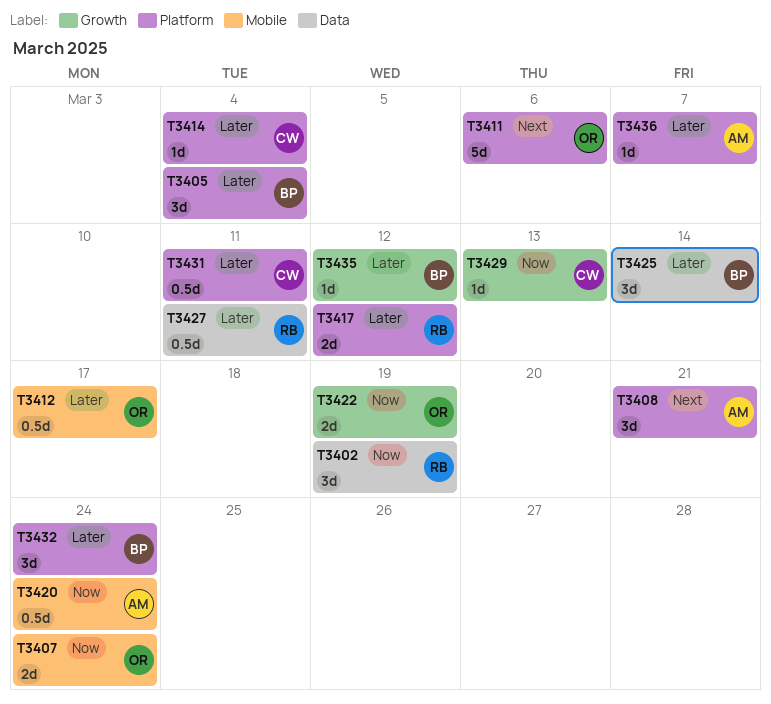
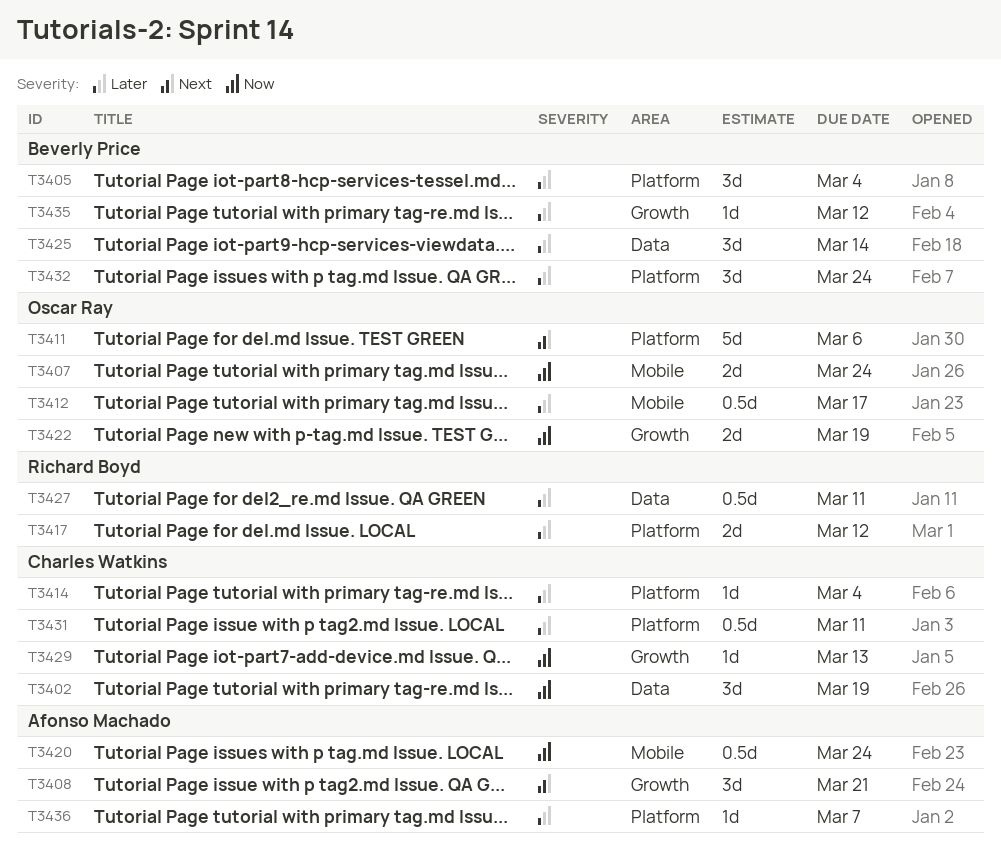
T3402, owner: Richard Boyd -> Charles Watkins
T3408, label: Platform -> Growth

